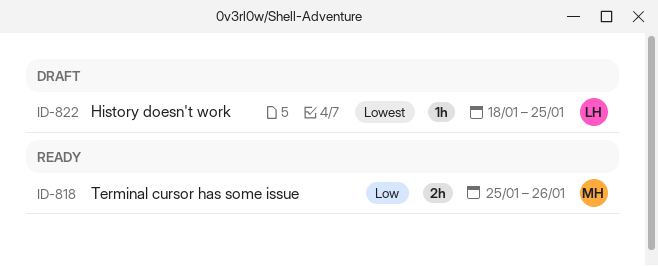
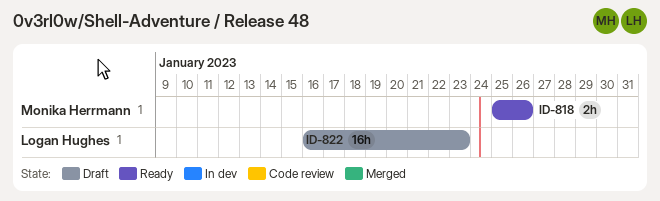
ID-822, estimate: 1h -> 16h
ID-822, start: Jan 18 -> Jan 16
ID-822, due: Jan 25 -> Jan 23

